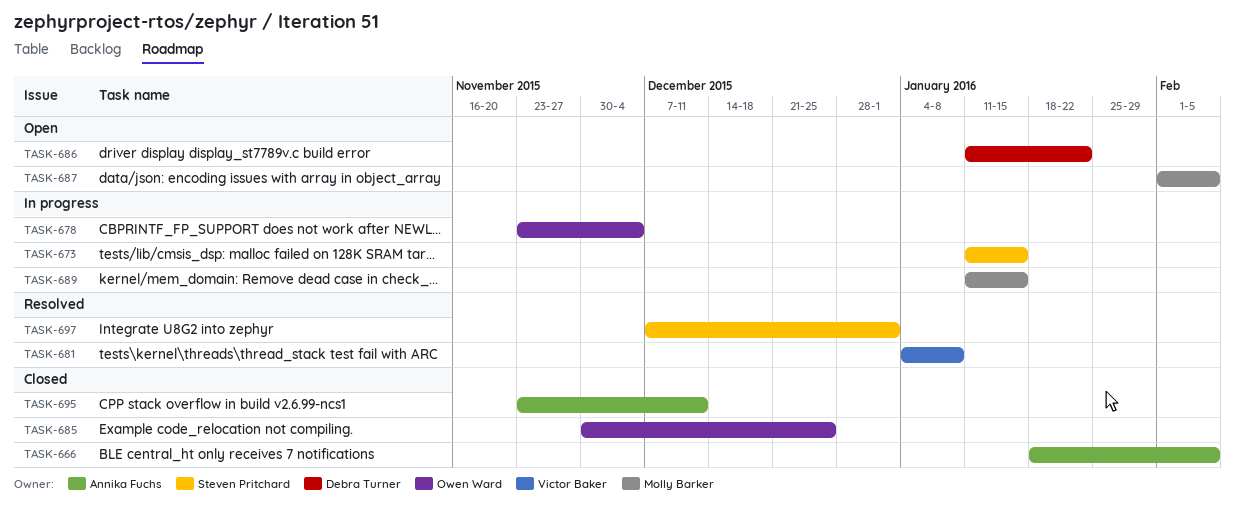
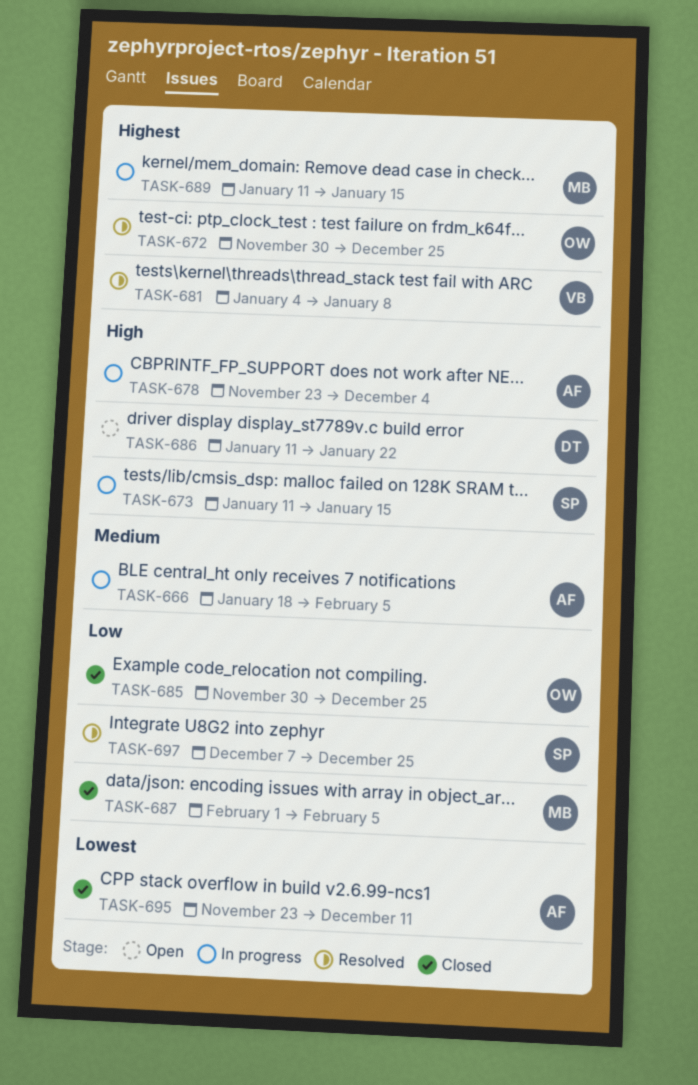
TASK-666, status: Closed -> In progress
TASK-672: none -> present
TASK-678, owner: Owen Ward -> Annika Fuchs
TASK-687, status: Open -> Closed
TASK-697, due: Jan 1 -> Dec 25

